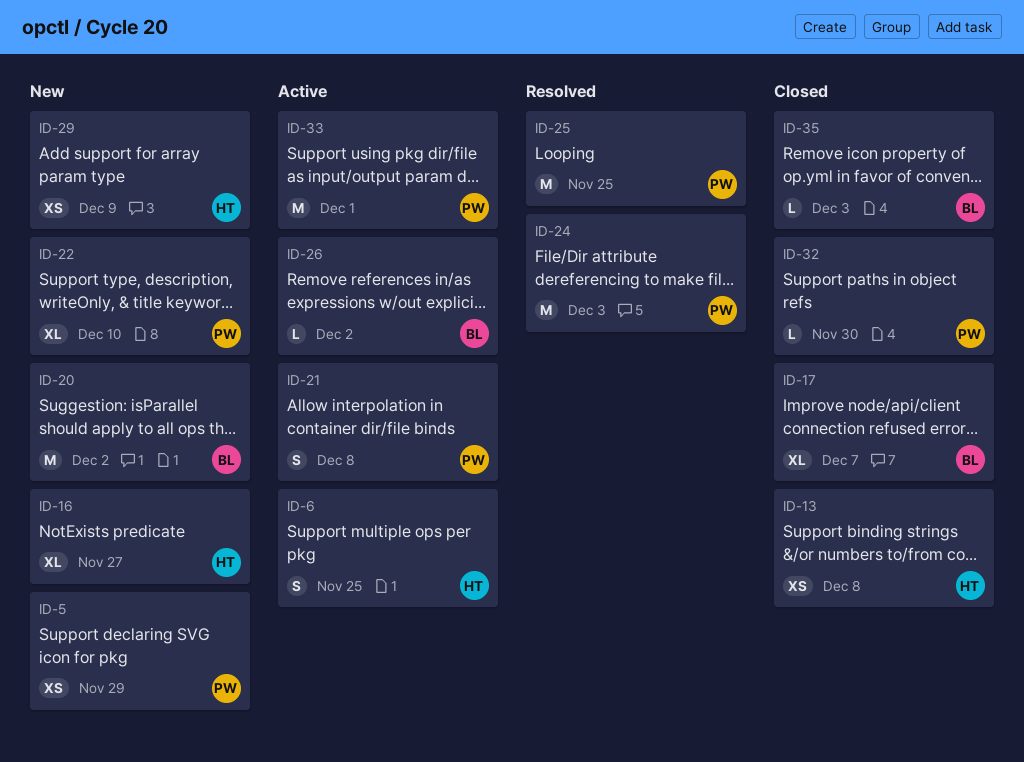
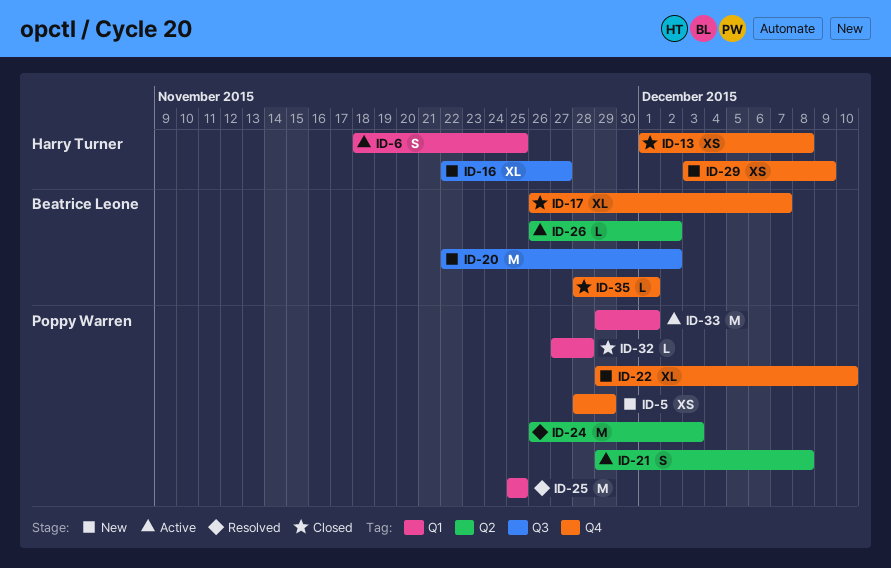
ID-32, due: Nov 30 -> Nov 28
ID-35, due: Dec 3 -> Dec 1

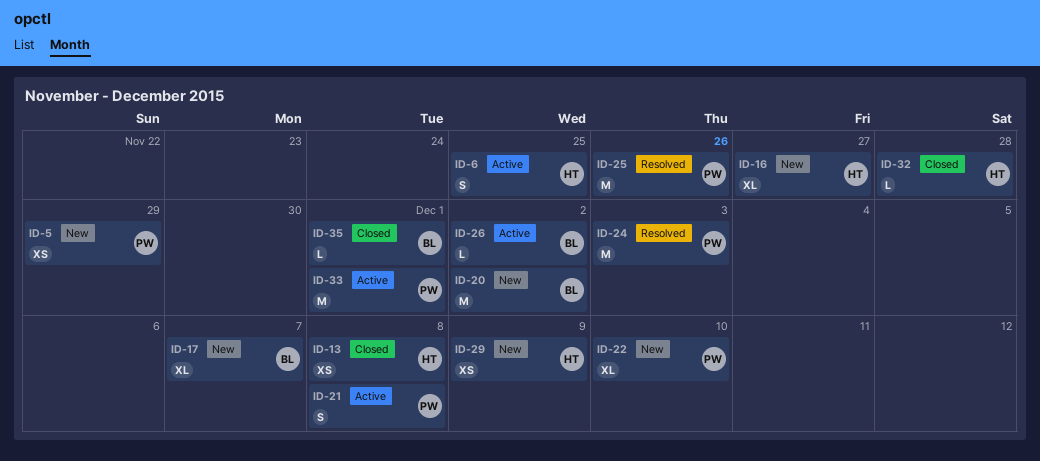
ID-17, status: Closed -> New
ID-25, due: Nov 25 -> Nov 26
ID-32, owner: Poppy Warren -> Harry Turner

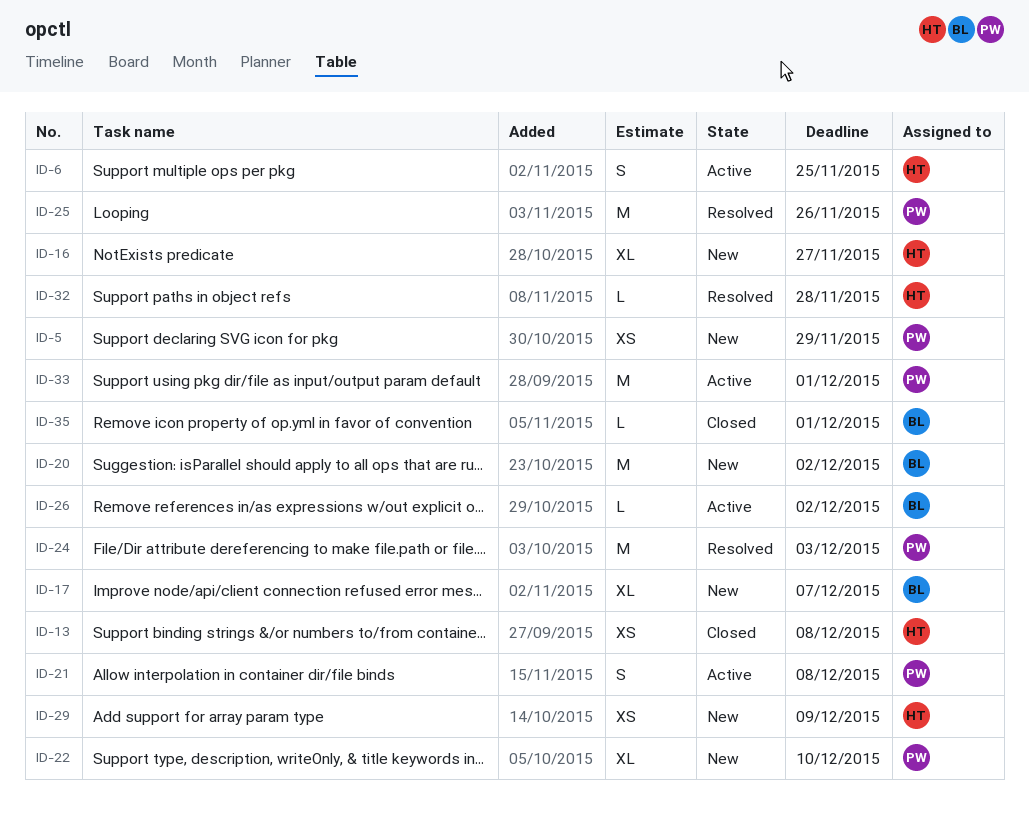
ID-32, status: Closed -> Resolved

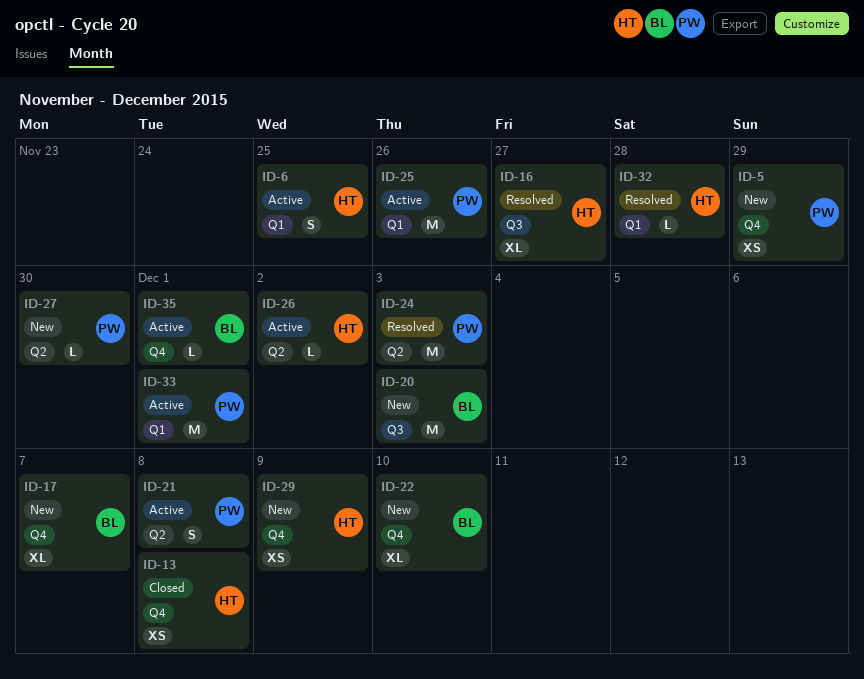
ID-16, status: New -> Resolved
ID-20, due: Dec 2 -> Dec 3
ID-22, owner: PW -> BL
ID-25, status: Resolved -> Active
ID-26, owner: BL -> HT
ID-27: none -> present
ID-35, status: Closed -> Active

